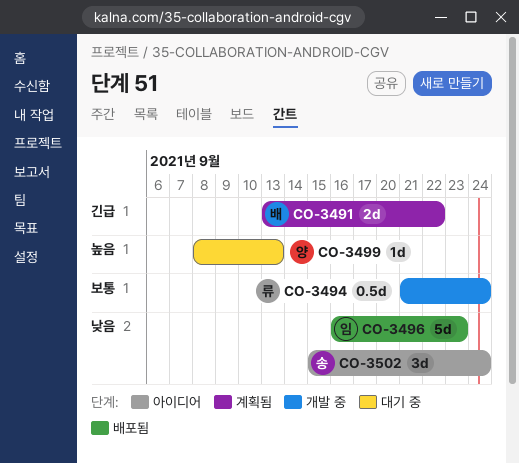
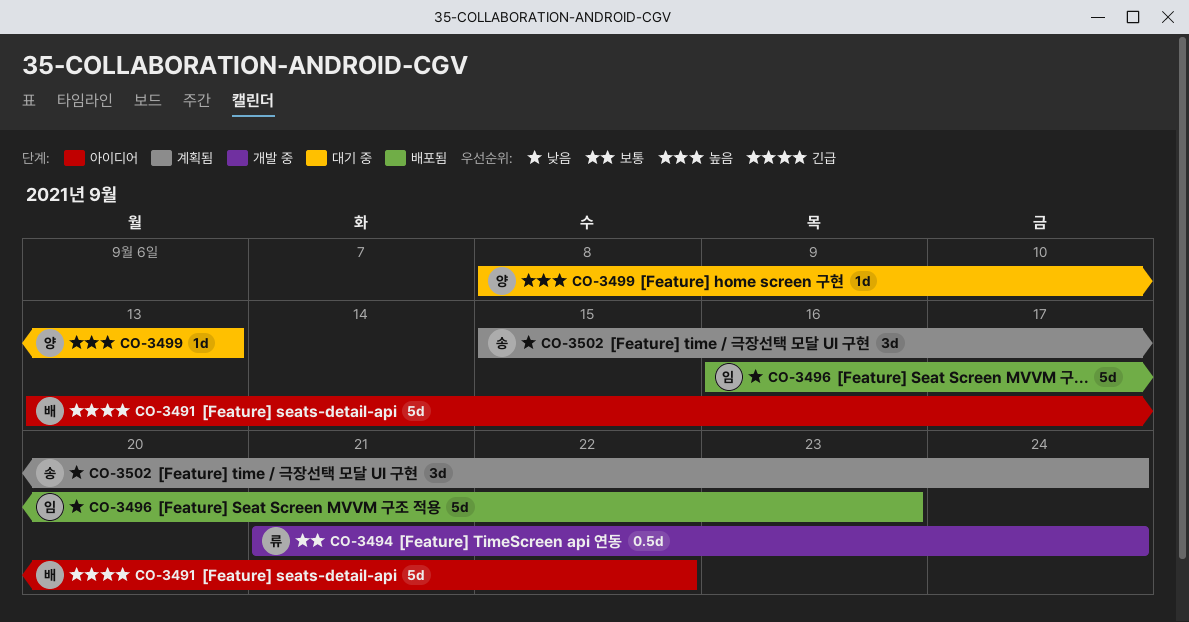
CO-3491, status: 계획됨 -> 아이디어
CO-3491, estimate: 2d -> 5d
CO-3502, status: 아이디어 -> 계획됨

